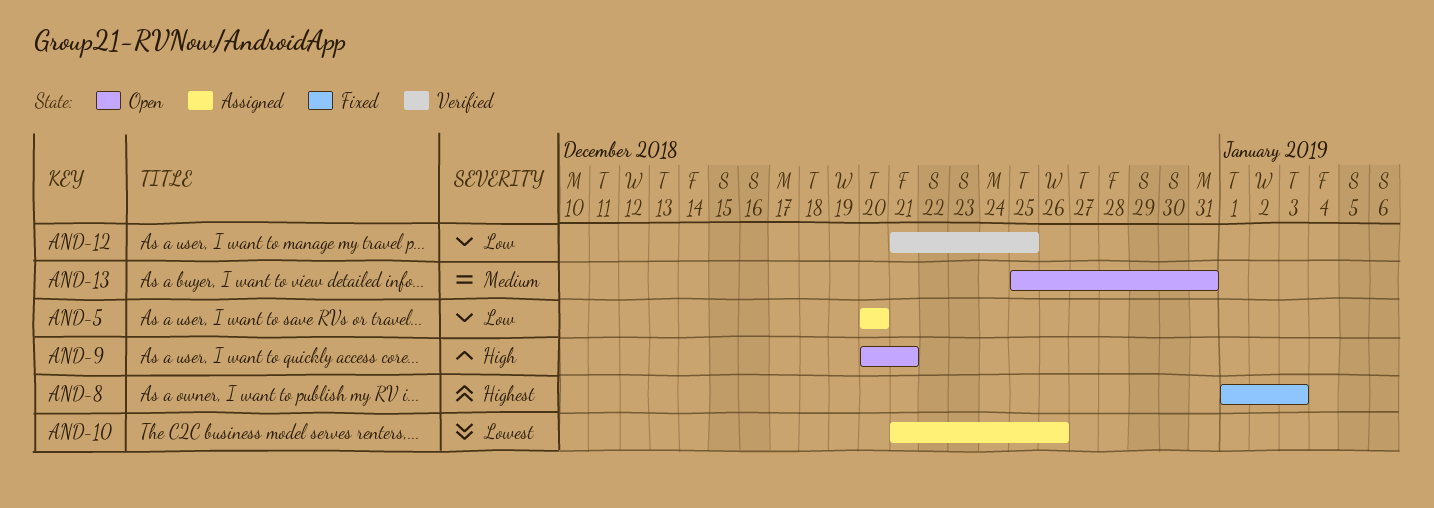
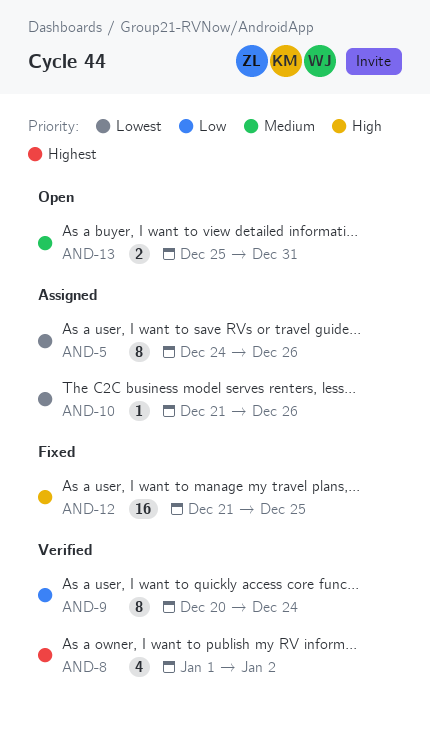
AND-5, priority: Low -> Lowest
AND-5, start: Dec 20 -> Dec 24
AND-5, due: Dec 20 -> Dec 26
AND-8, status: Fixed -> Verified
AND-8, due: Jan 3 -> Jan 2
AND-9, status: Open -> Verified
AND-9, priority: High -> Low
AND-9, due: Dec 21 -> Dec 24
AND-12, status: Verified -> Fixed
AND-12, priority: Low -> High

